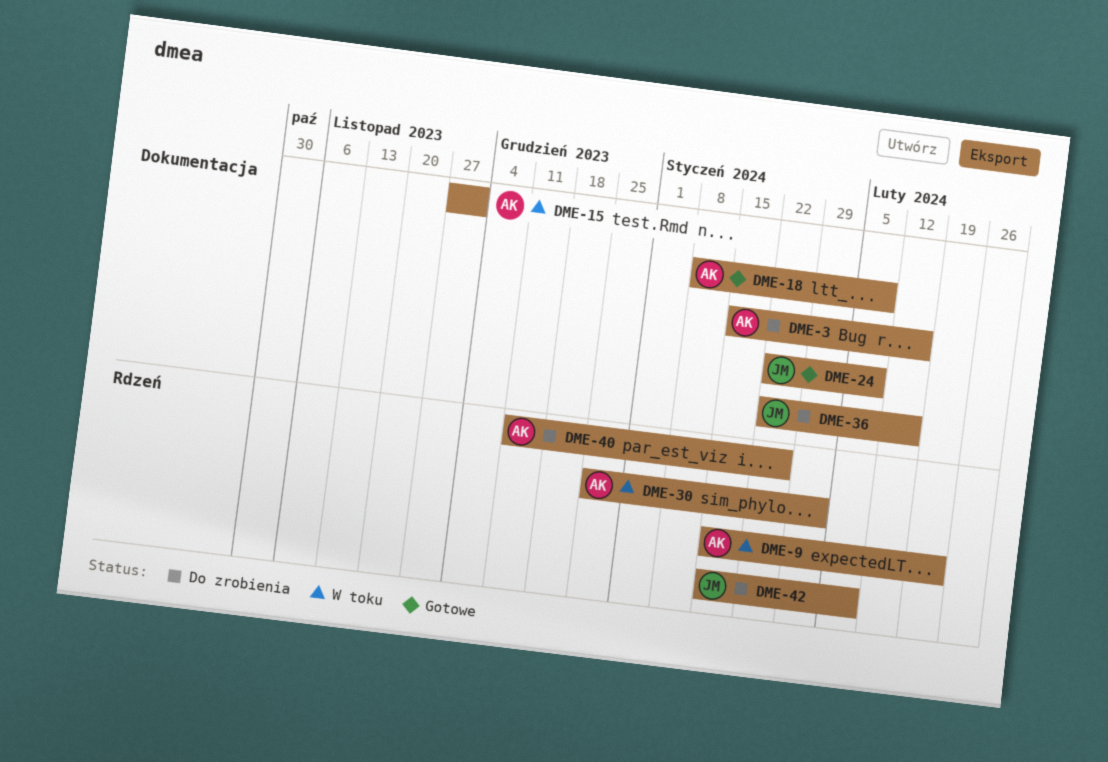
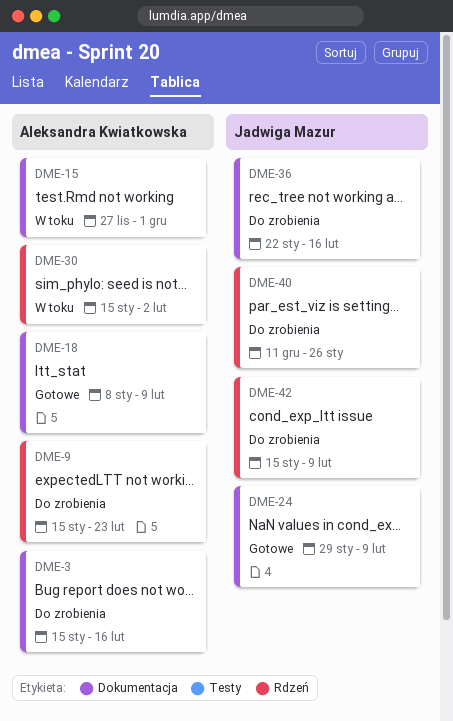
DME-9, status: W toku -> Do zrobienia
DME-24, start: Jan 22 -> Jan 29
DME-30, start: Dec 25 -> Jan 15
DME-40, owner: Aleksandra Kwiatkowska -> Jadwiga Mazur

